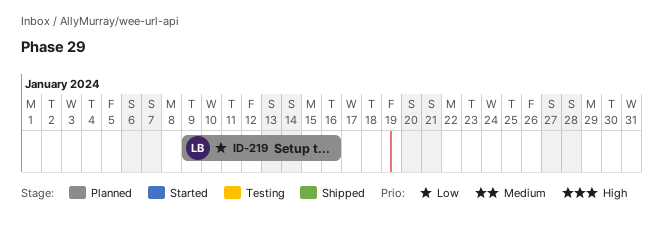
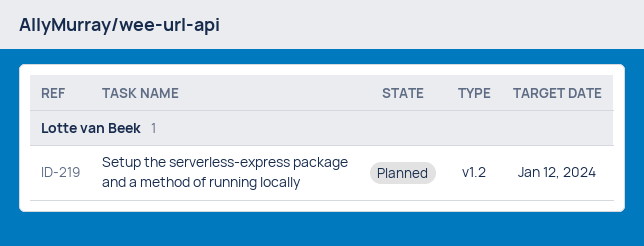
ID-219, due: Jan 16 -> Jan 12

